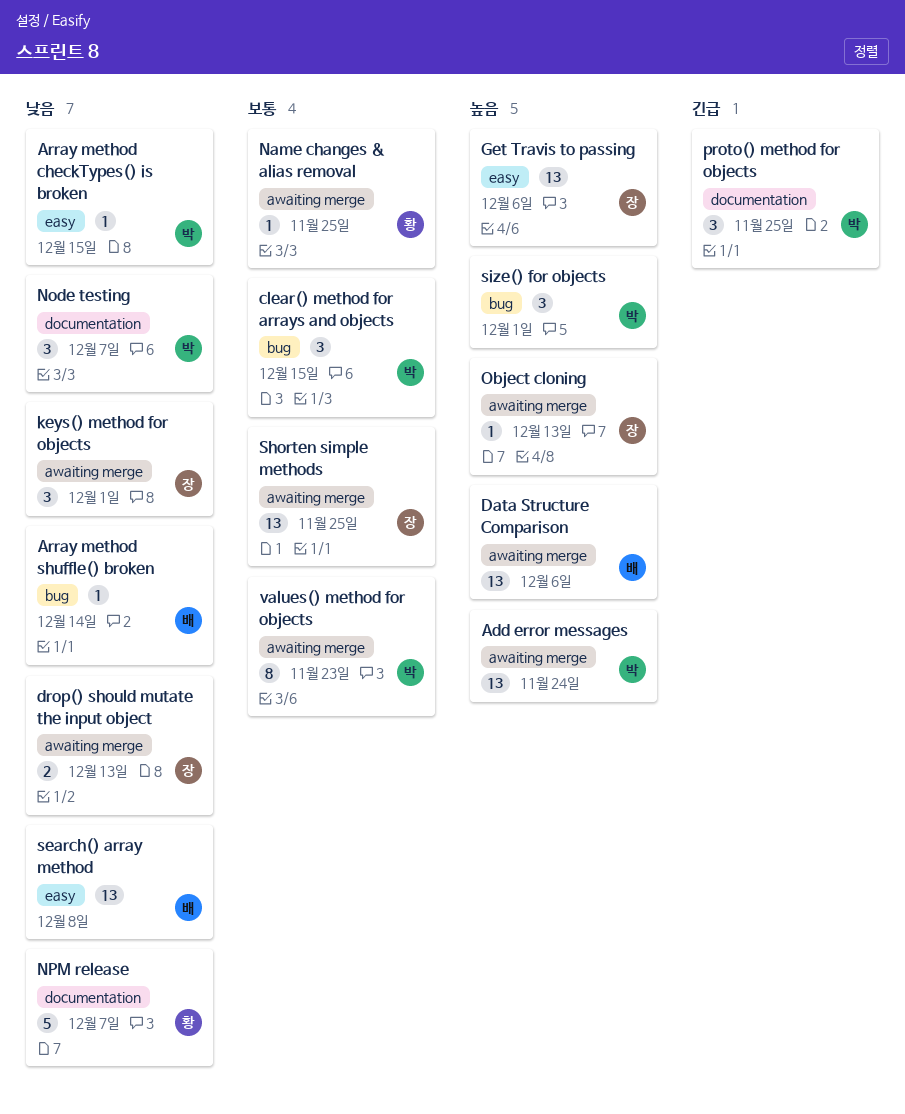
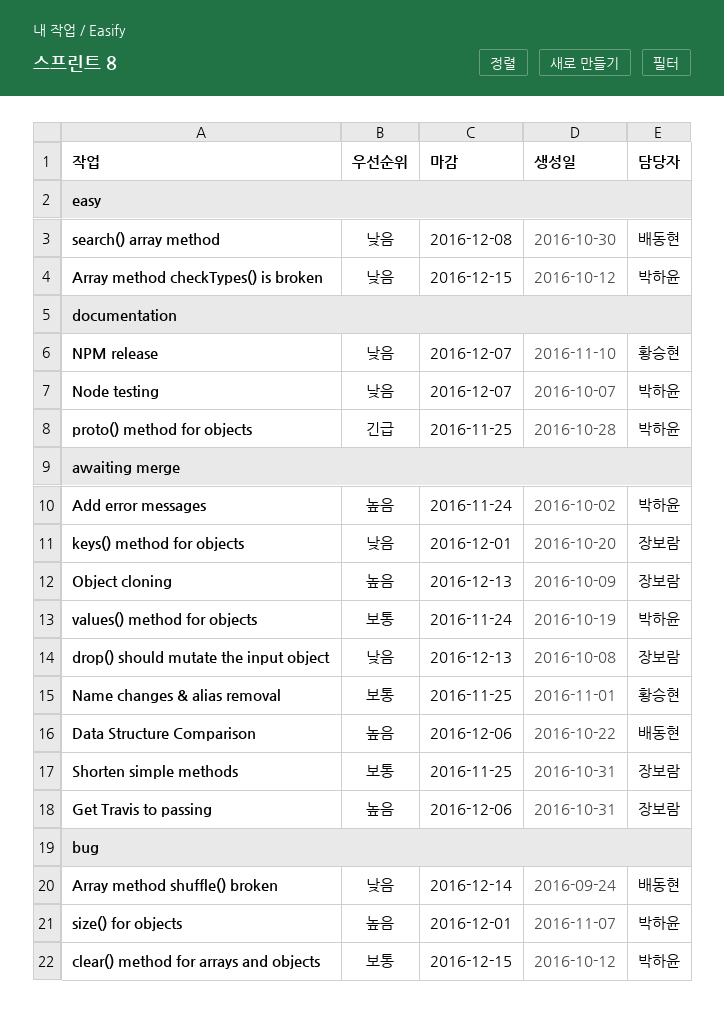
Get Travis to passing, label: easy -> awaiting merge
values() method for objects, due: Nov 23 -> Nov 24

